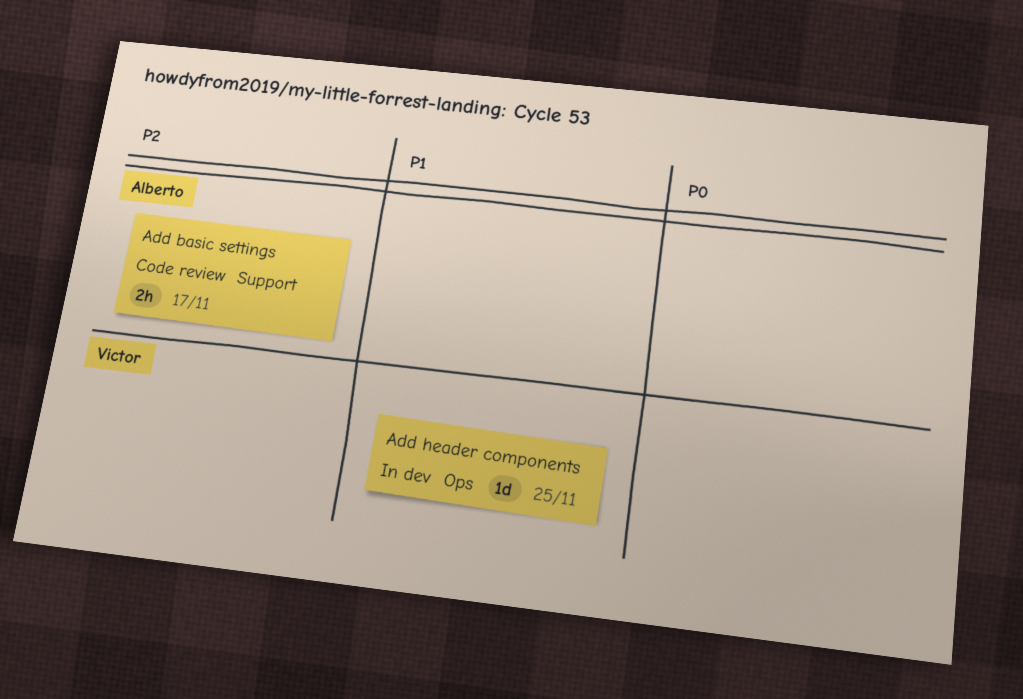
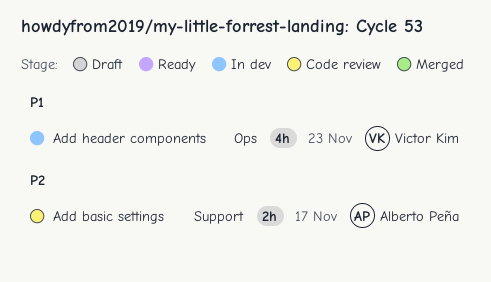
Add header components, estimate: 1d -> 4h
Add header components, due: Nov 25 -> Nov 23

